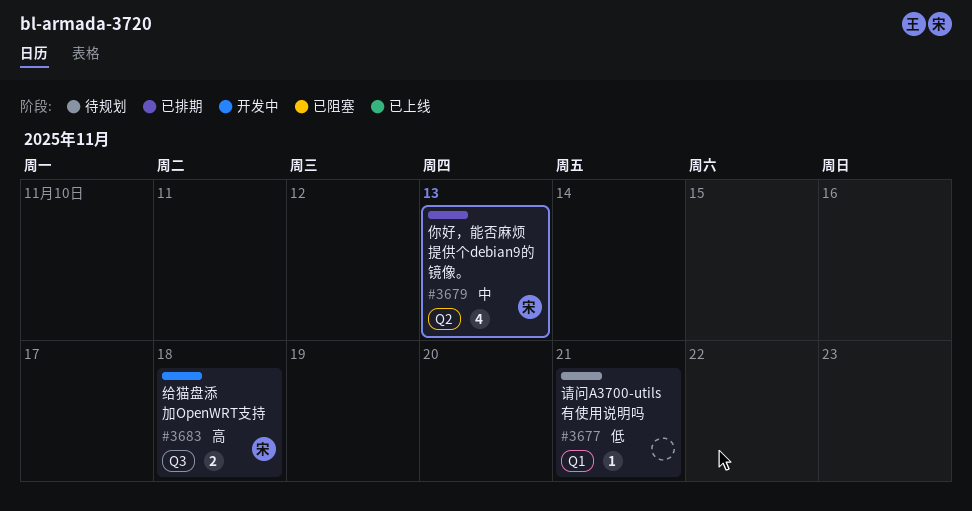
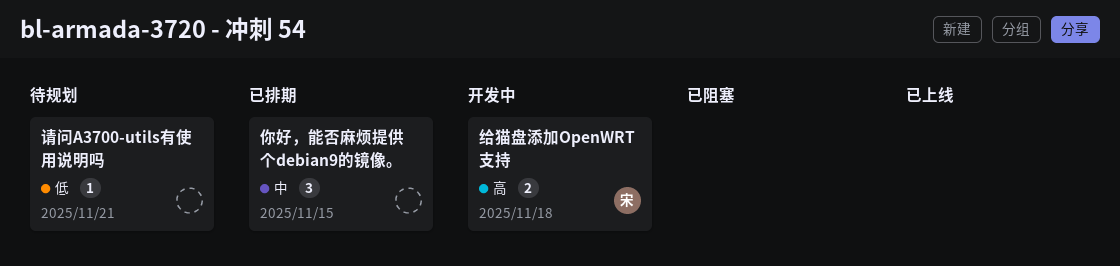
你好，能否麻烦提供个debian9的镜像。, owner: 宋 -> none
你好，能否麻烦提供个debian9的镜像。, estimate: 4 -> 3
你好，能否麻烦提供个debian9的镜像。, due: Nov 13 -> Nov 15

